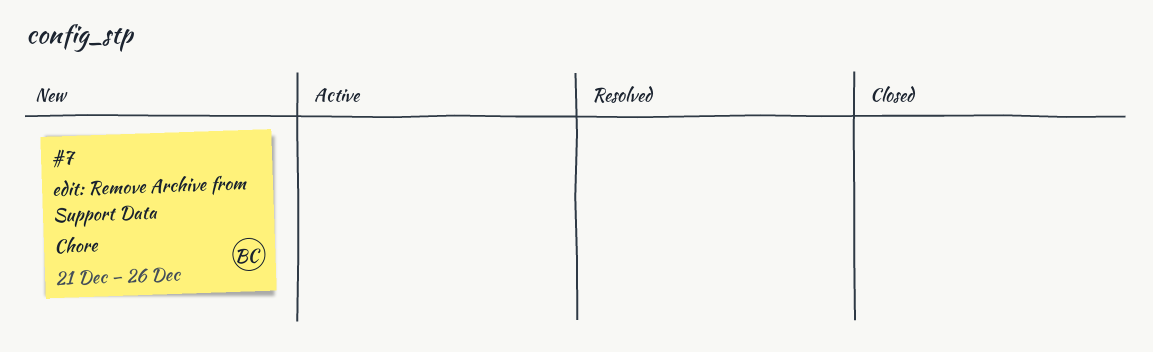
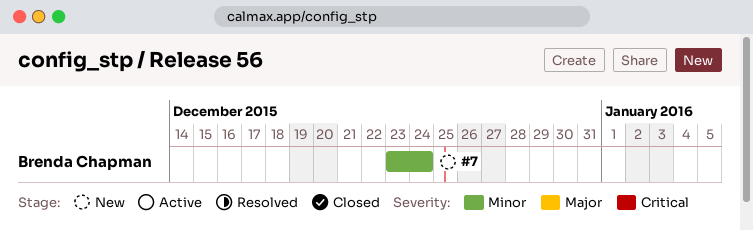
#7, start: Dec 21 -> Dec 23
#7, due: Dec 26 -> Dec 24

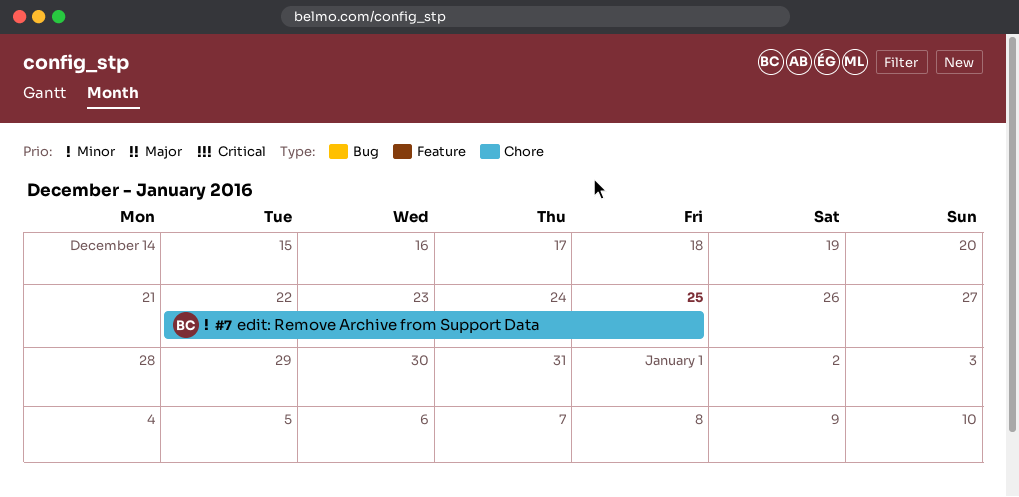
#7, start: Dec 23 -> Dec 22
#7, due: Dec 24 -> Dec 25

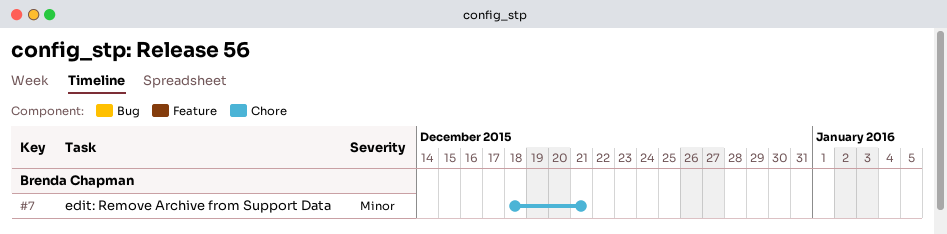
#7, start: Dec 22 -> Dec 18
#7, due: Dec 25 -> Dec 21

